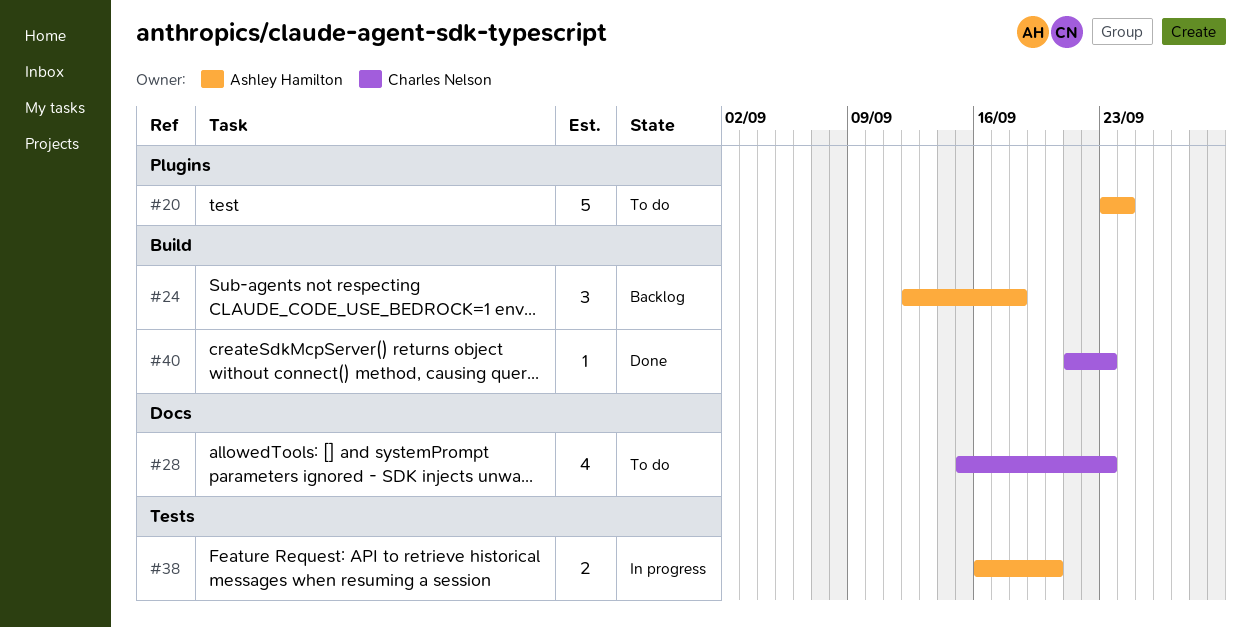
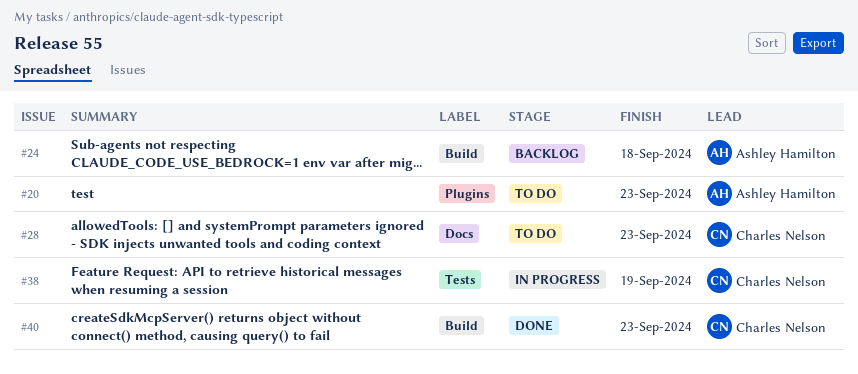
#20, due: Sep 24 -> Sep 23
#38, owner: Ashley Hamilton -> Charles Nelson
#38, due: Sep 20 -> Sep 19

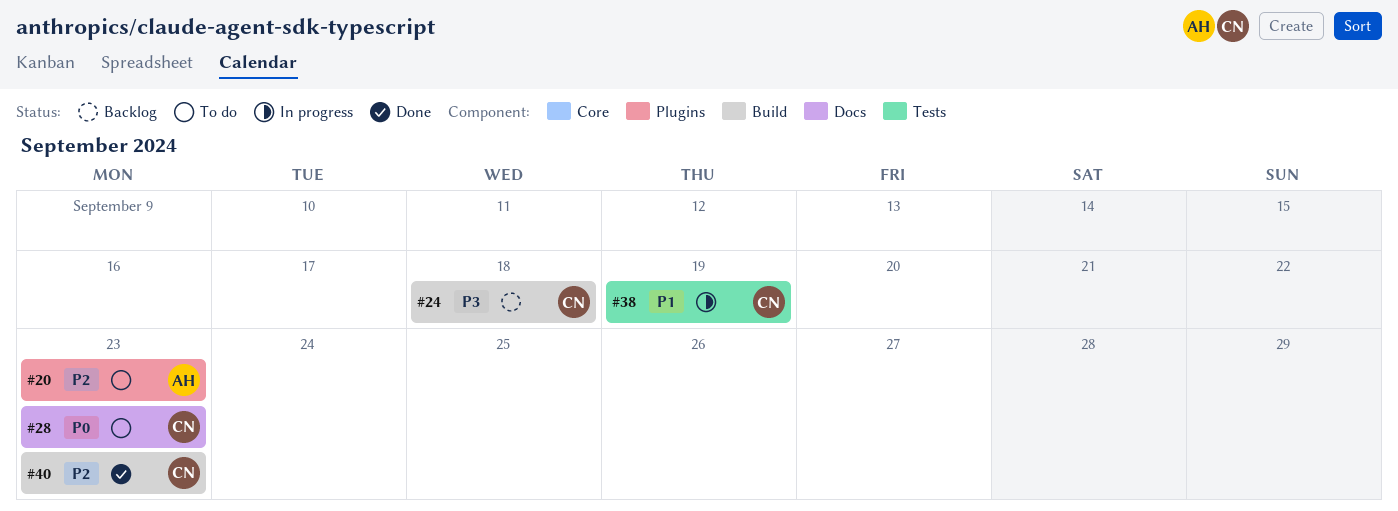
#24, owner: Ashley Hamilton -> Charles Nelson

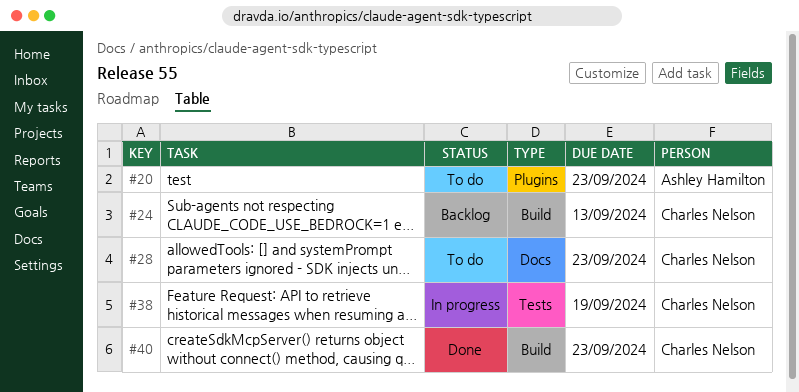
#24, due: Sep 18 -> Sep 13

